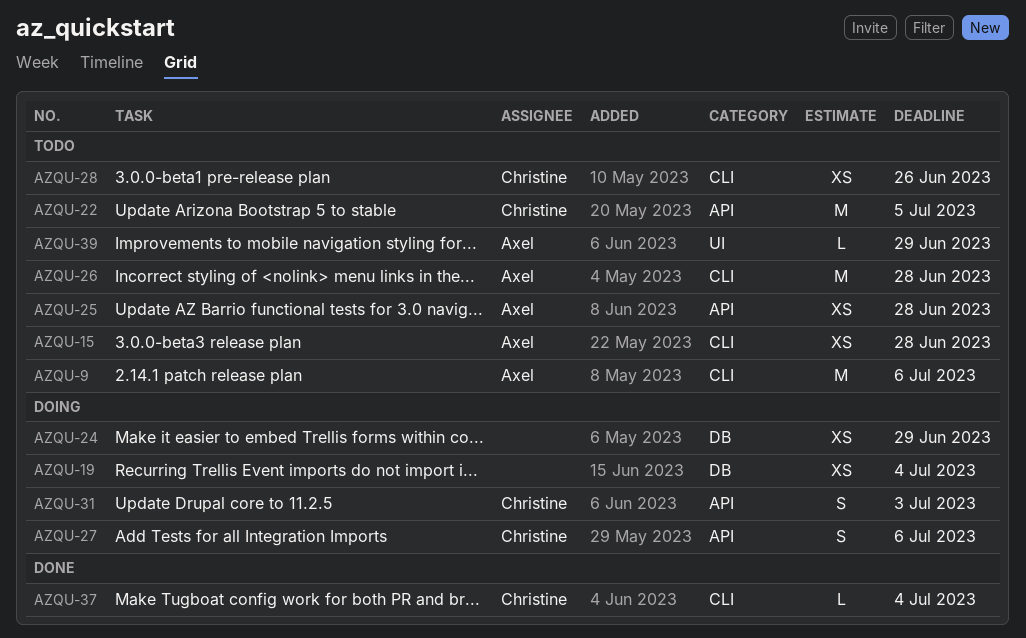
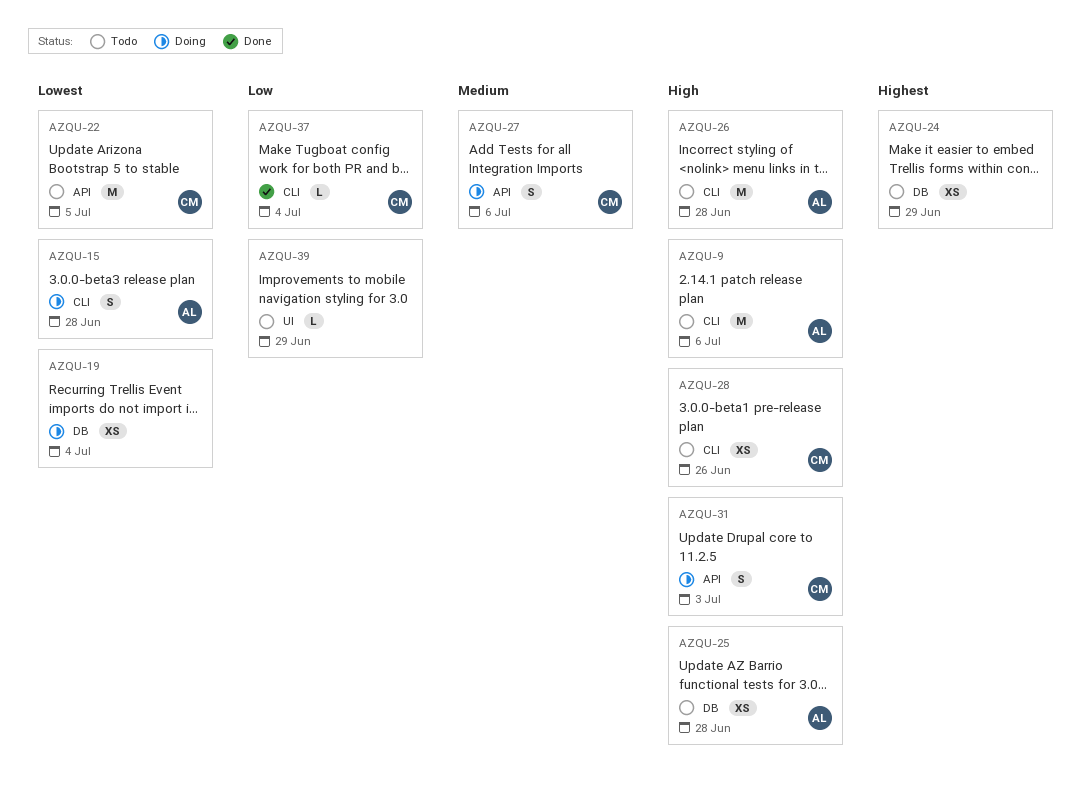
AZQU-15, status: Todo -> Doing
AZQU-15, estimate: XS -> S
AZQU-24, status: Doing -> Todo
AZQU-25, label: API -> DB
AZQU-39, owner: Axel -> none

